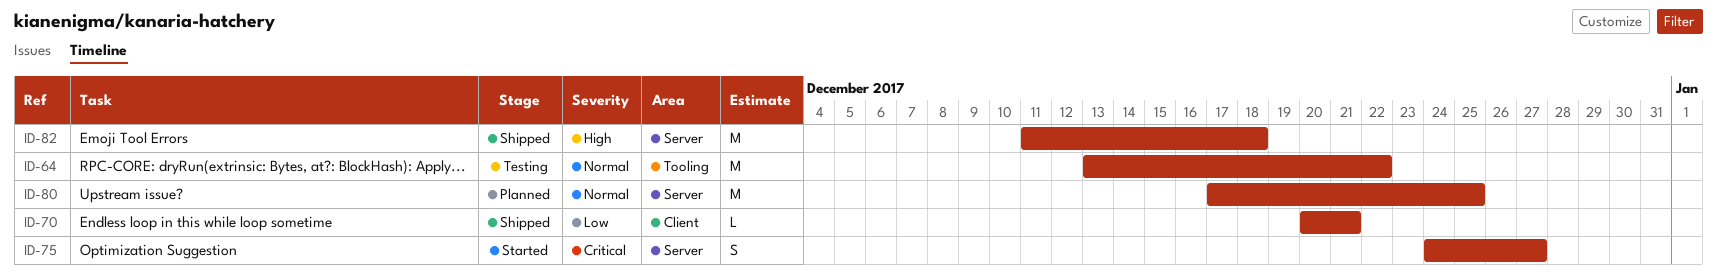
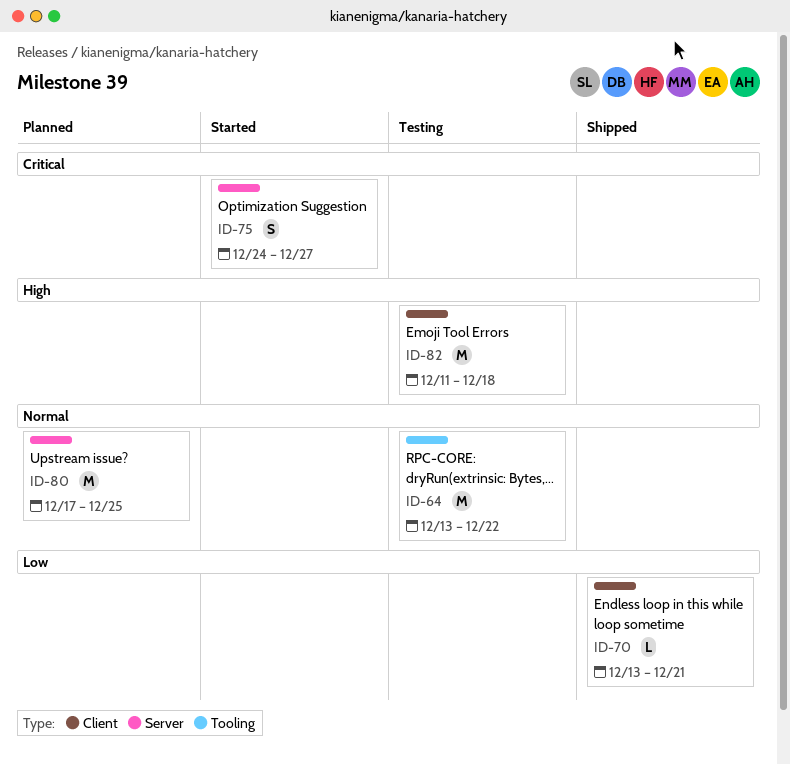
ID-70, start: Dec 20 -> Dec 13
ID-82, status: Shipped -> Testing
ID-82, label: Server -> Client

